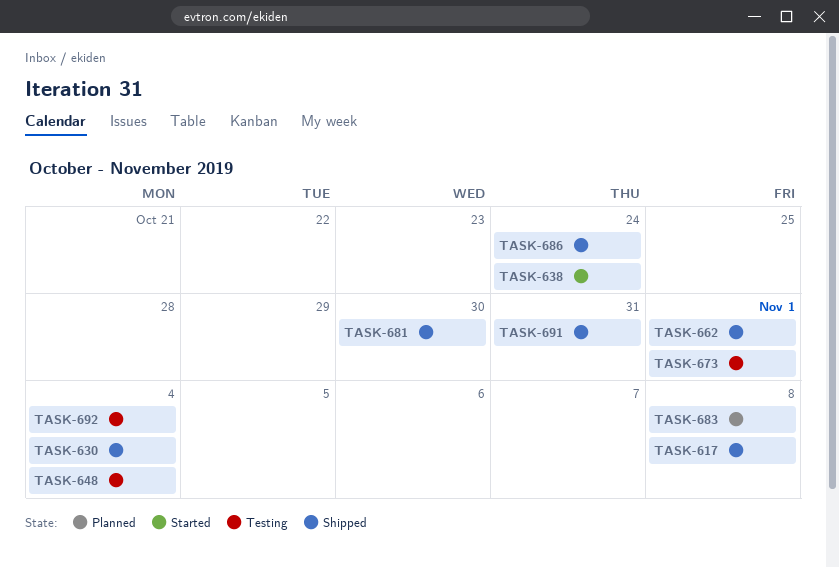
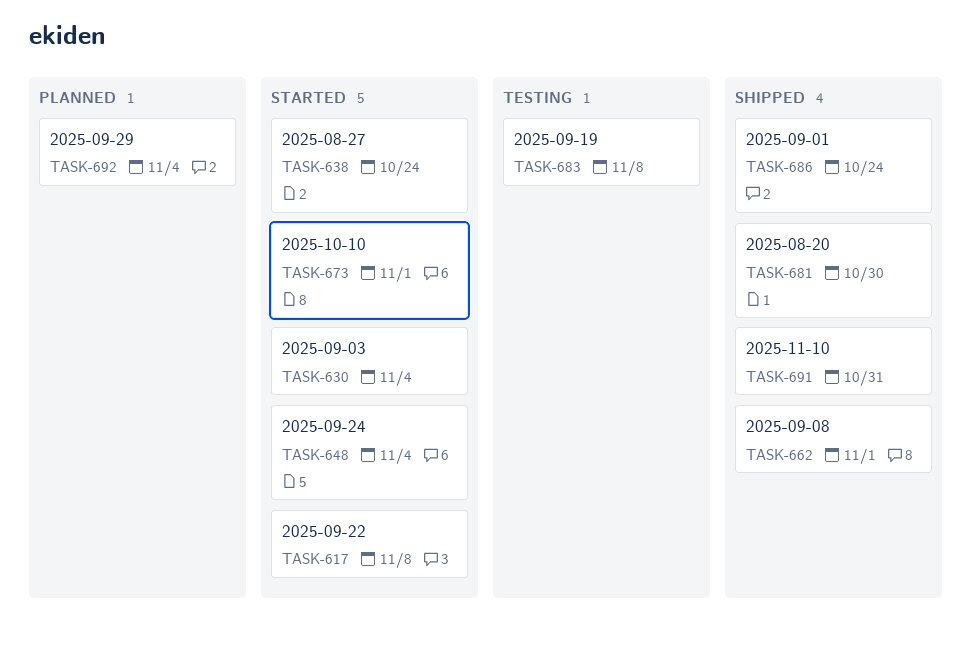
TASK-617, status: Shipped -> Started
TASK-630, status: Shipped -> Started
TASK-648, status: Testing -> Started
TASK-673, status: Testing -> Started
TASK-683, status: Planned -> Testing
TASK-692, status: Testing -> Planned

